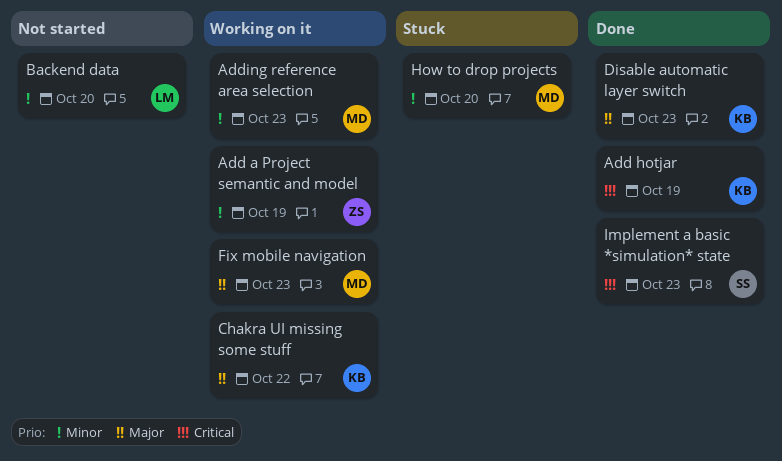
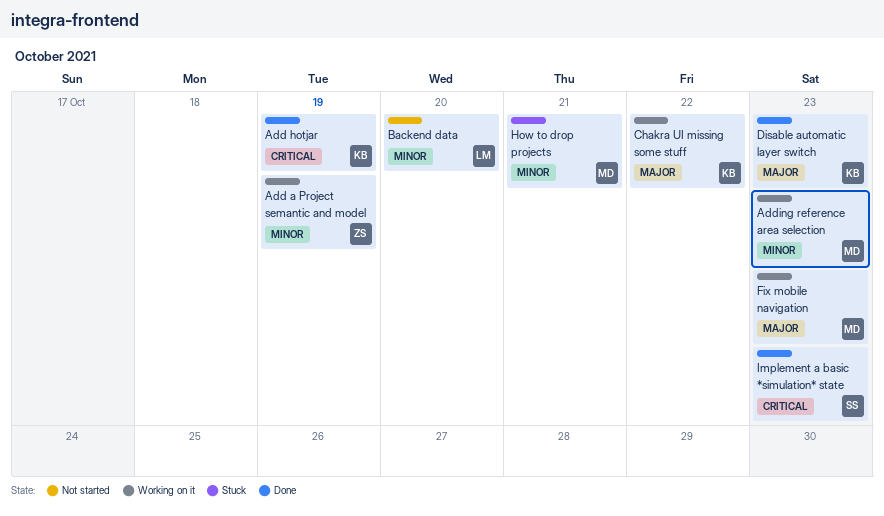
How to drop projects, due: Oct 20 -> Oct 21

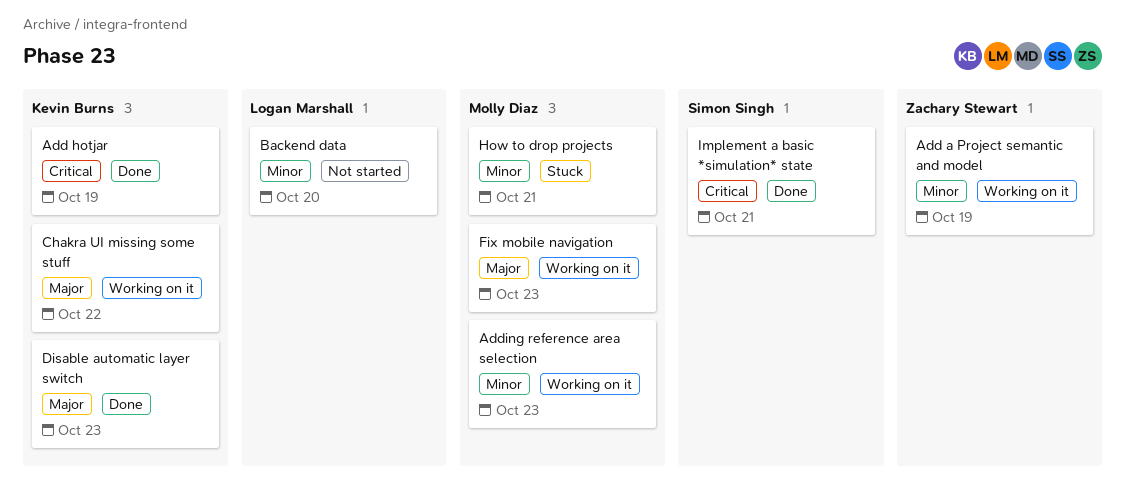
Implement a basic *simulation* state, due: Oct 23 -> Oct 21

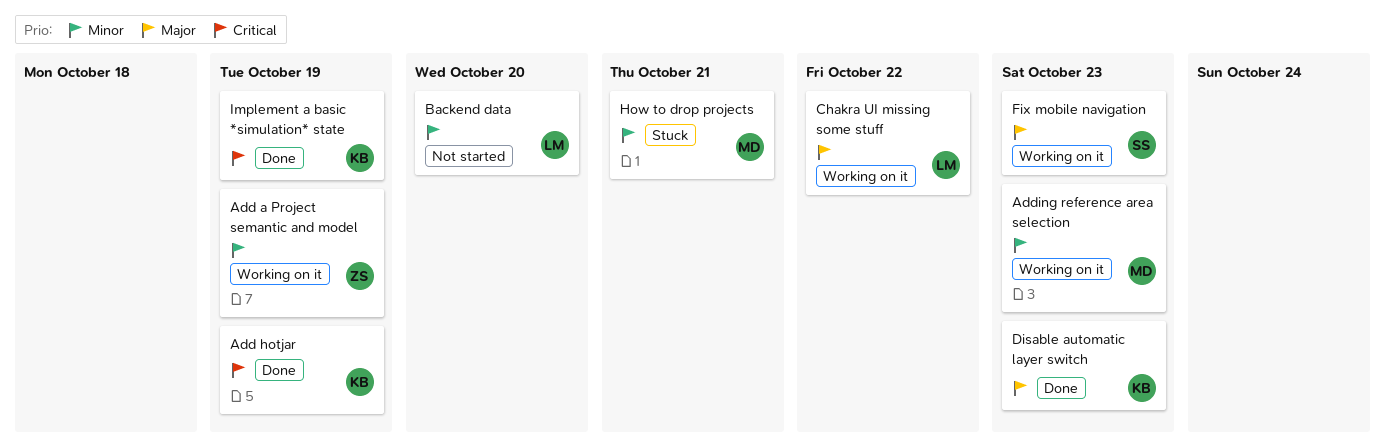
Chakra UI missing some stuff, owner: Kevin Burns -> Logan Marshall
Fix mobile navigation, owner: Molly Diaz -> Simon Singh
Implement a basic *simulation* state, owner: Simon Singh -> Kevin Burns
Implement a basic *simulation* state, due: Oct 21 -> Oct 19

